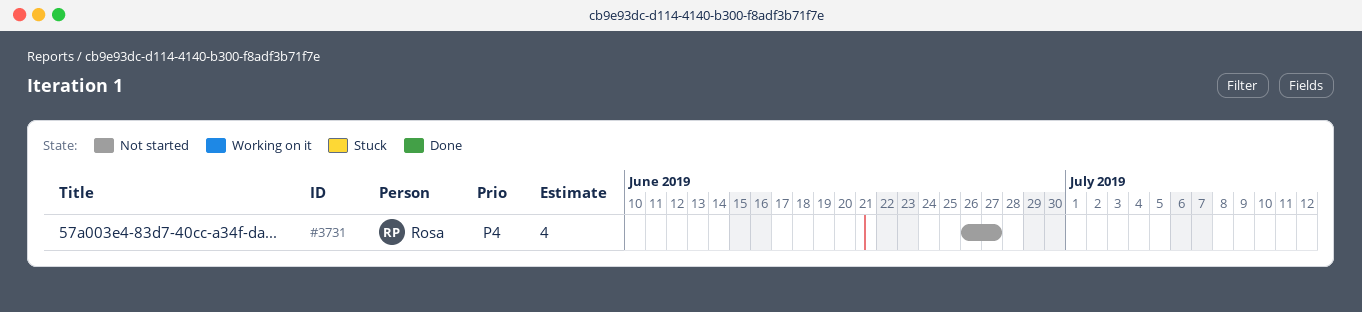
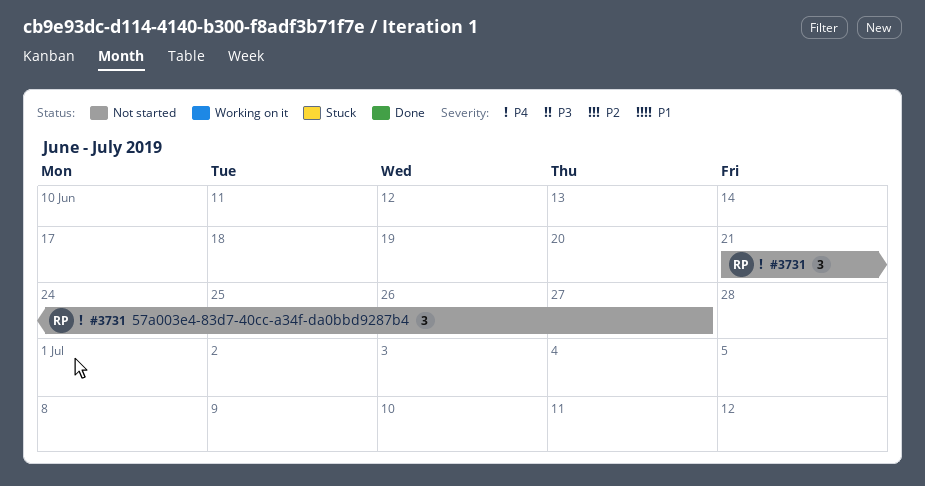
#3731, estimate: 4 -> 3
#3731, start: Jun 26 -> Jun 21

